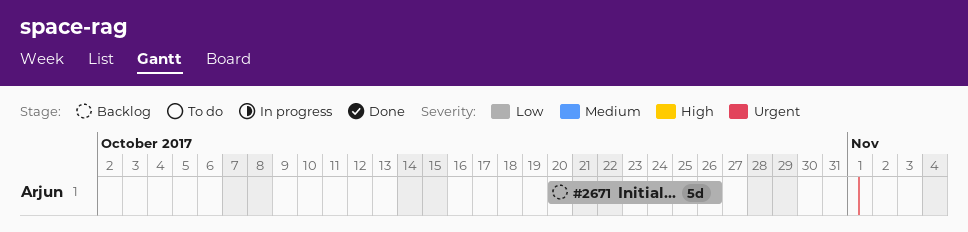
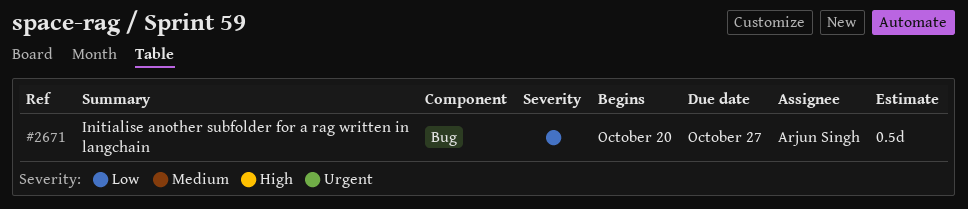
#2671, estimate: 5d -> 0.5d
#2671, due: Oct 26 -> Oct 27

